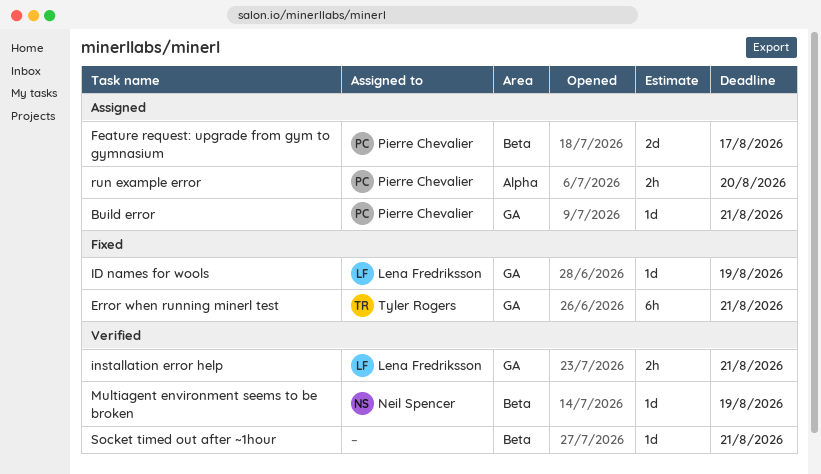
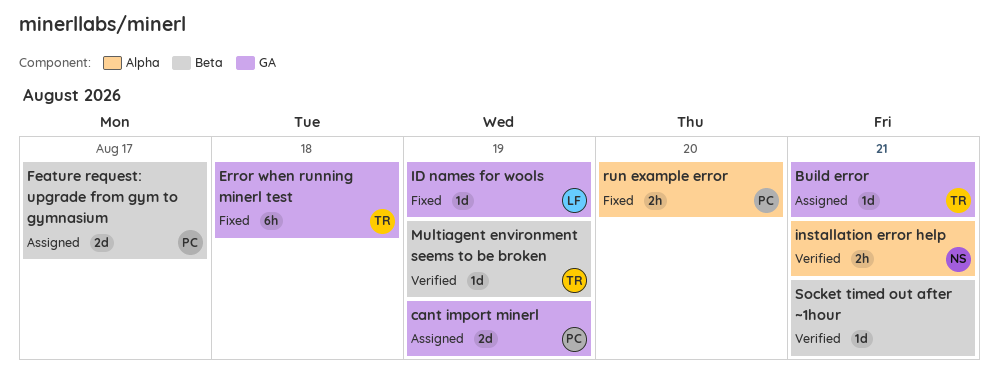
Build error, owner: Pierre Chevalier -> Tyler Rogers
cant import minerl: none -> present
Error when running minerl test, due: Aug 21 -> Aug 18
installation error help, owner: Lena Fredriksson -> Neil Spencer
installation error help, label: GA -> Alpha
Multiagent environment seems to be broken, owner: Neil Spencer -> Tyler Rogers
run example error, status: Assigned -> Fixed

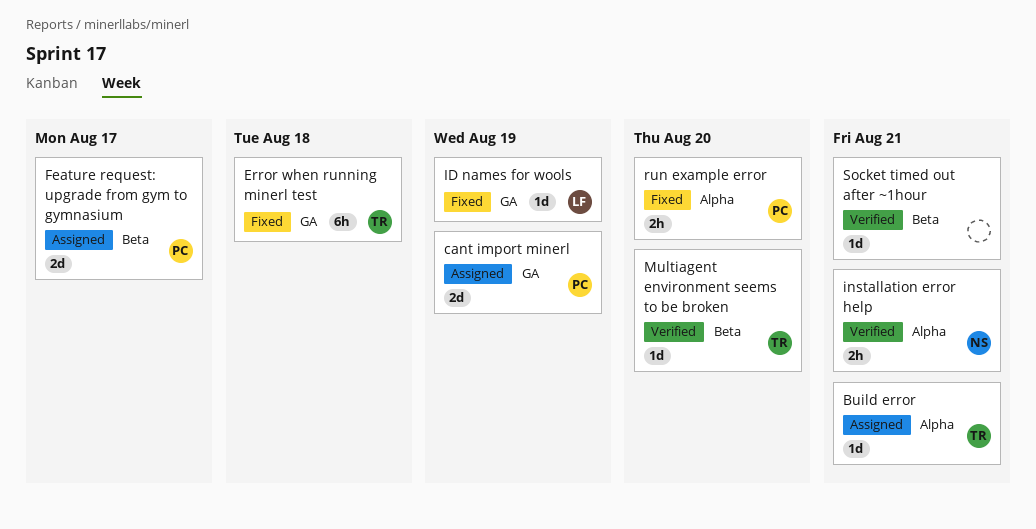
Build error, label: GA -> Alpha
Multiagent environment seems to be broken, due: Aug 19 -> Aug 20

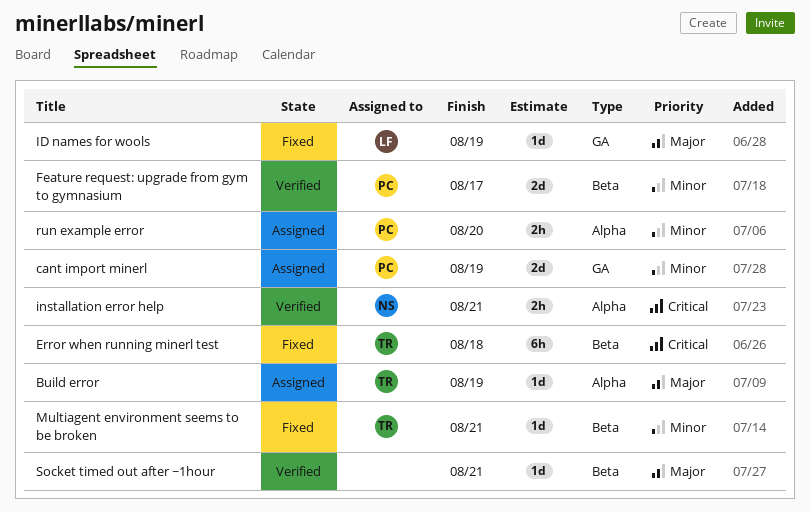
Build error, due: Aug 21 -> Aug 19
Error when running minerl test, label: GA -> Beta
Feature request: upgrade from gym to gymnasium, status: Assigned -> Verified
Multiagent environment seems to be broken, status: Verified -> Fixed
Multiagent environment seems to be broken, due: Aug 20 -> Aug 21
run example error, status: Fixed -> Assigned

